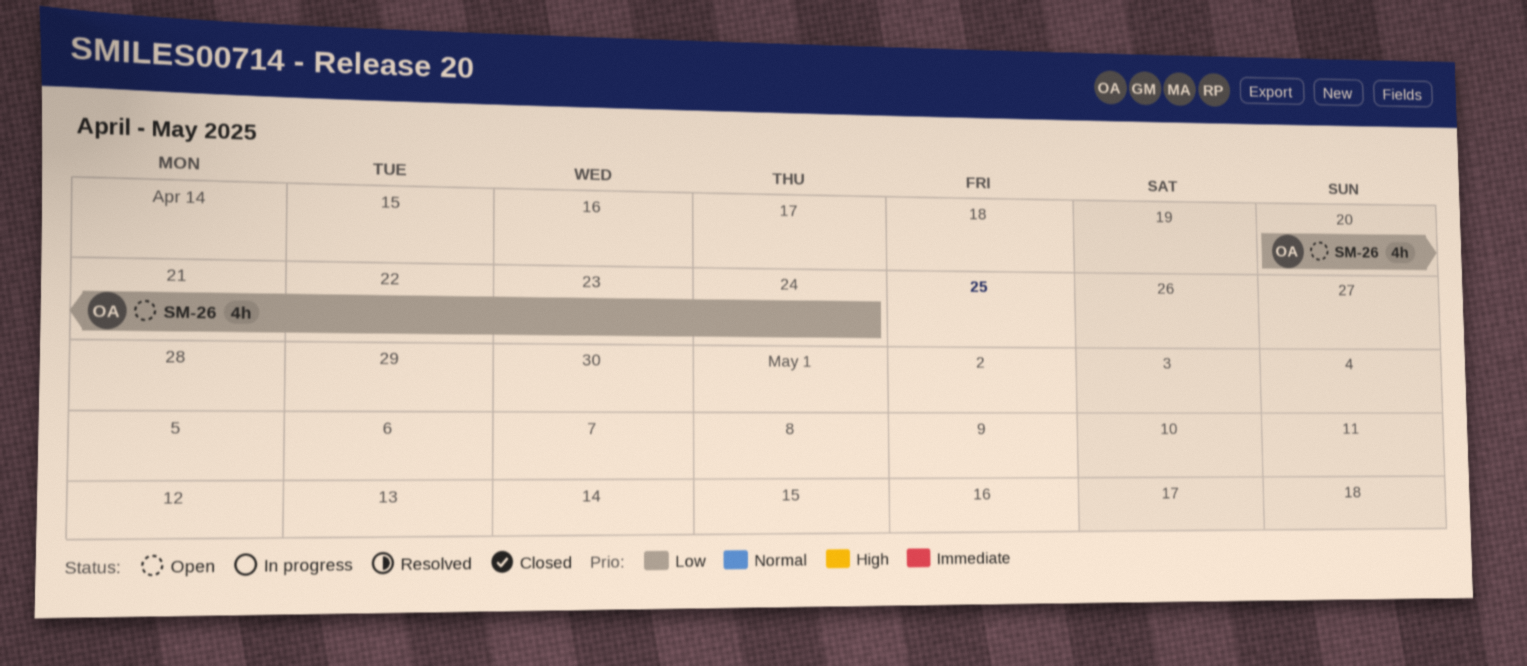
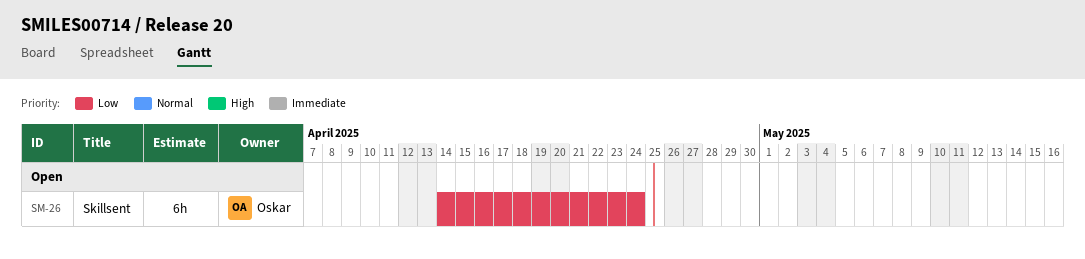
SM-26, estimate: 4h -> 6h
SM-26, start: Apr 20 -> Apr 14

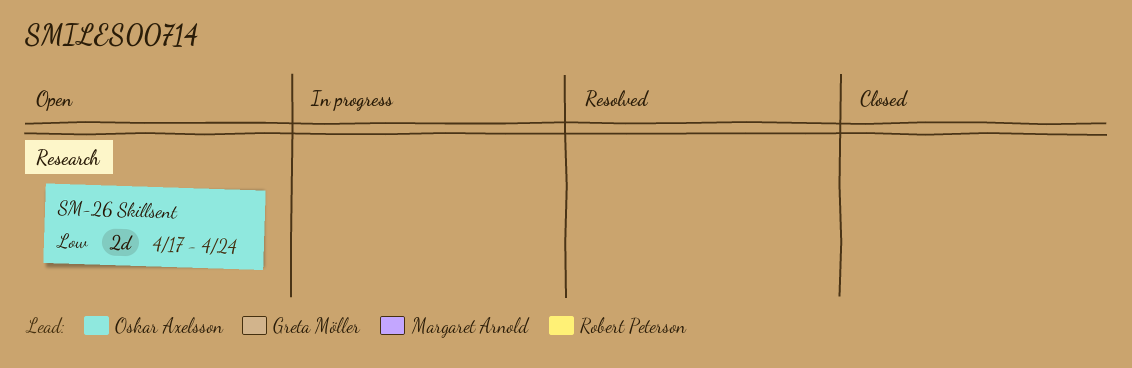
SM-26, estimate: 6h -> 2d
SM-26, start: Apr 14 -> Apr 17

